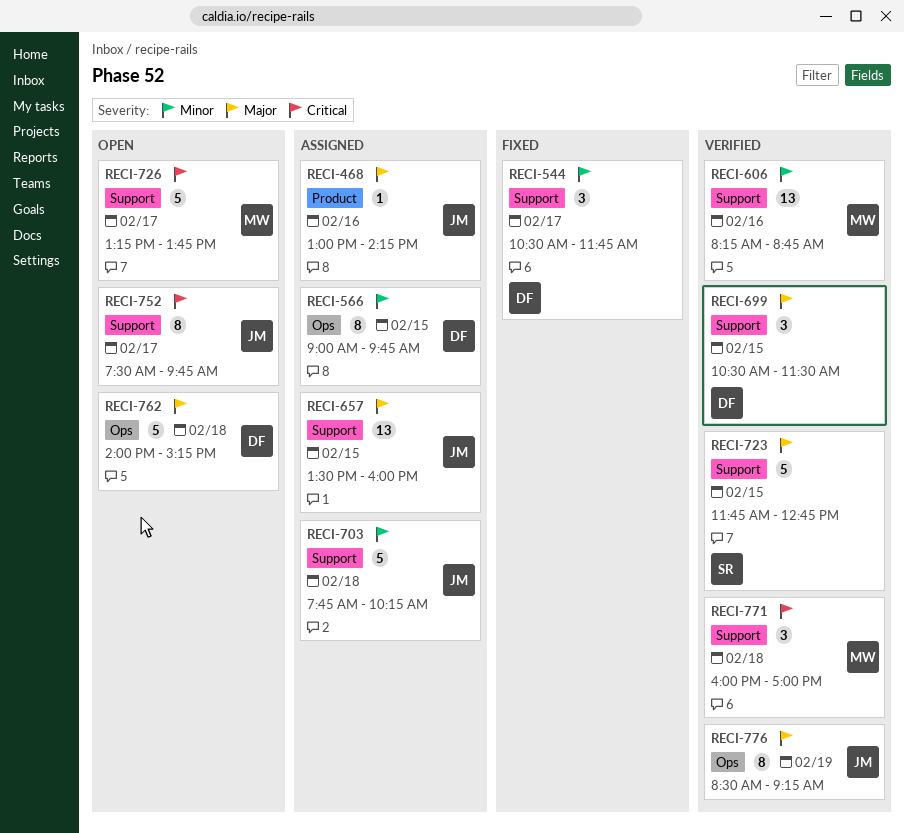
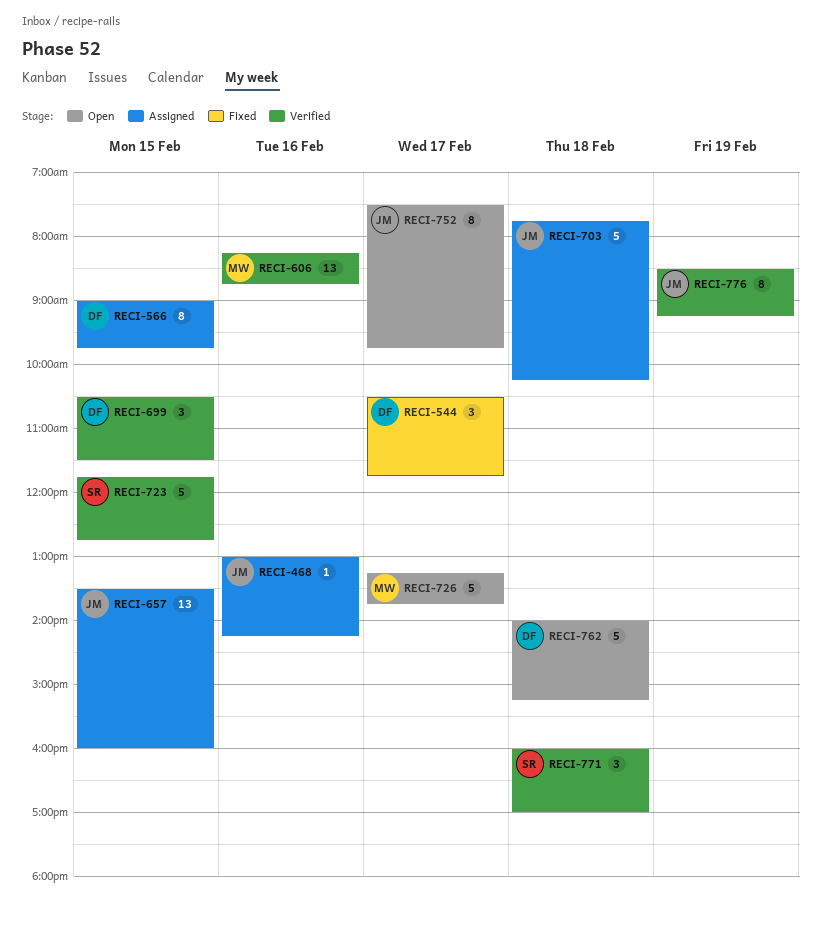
RECI-771, owner: MW -> SR

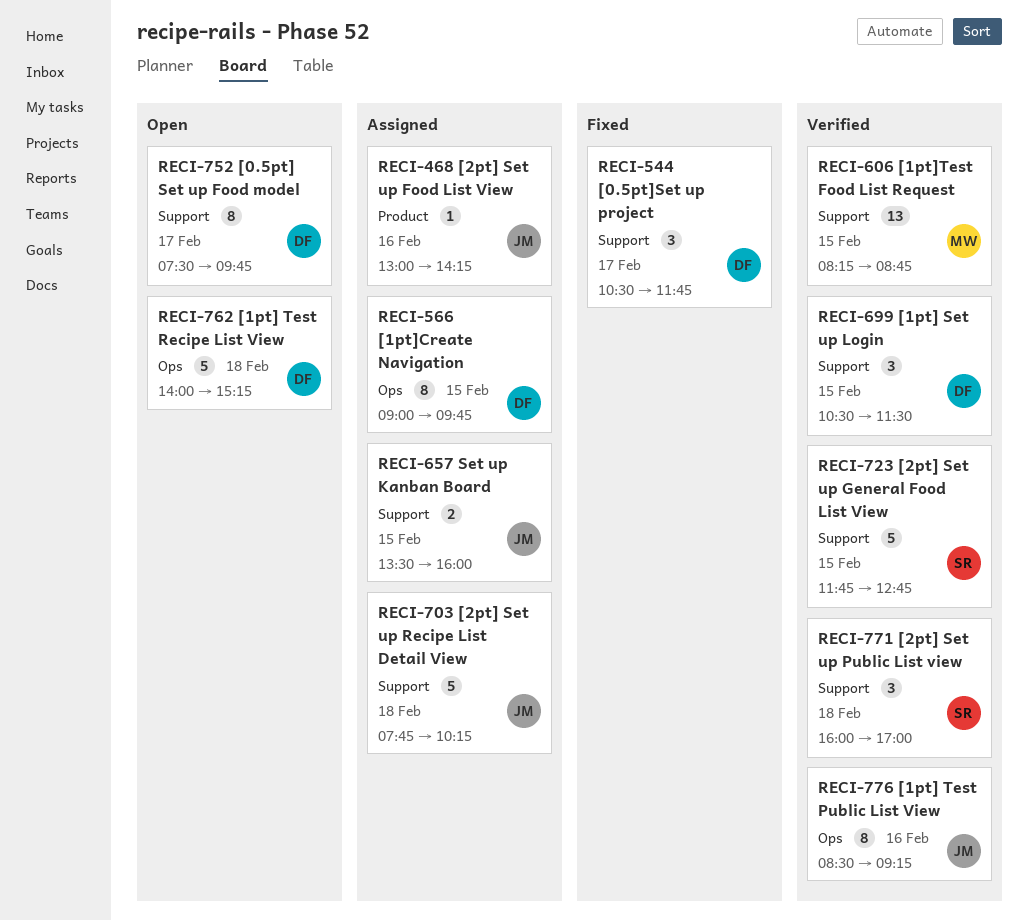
RECI-606, day: Feb 16 -> Feb 15
RECI-657, estimate: 13 -> 2
RECI-726: present -> none
RECI-752, owner: JM -> DF
RECI-776, day: Feb 19 -> Feb 16

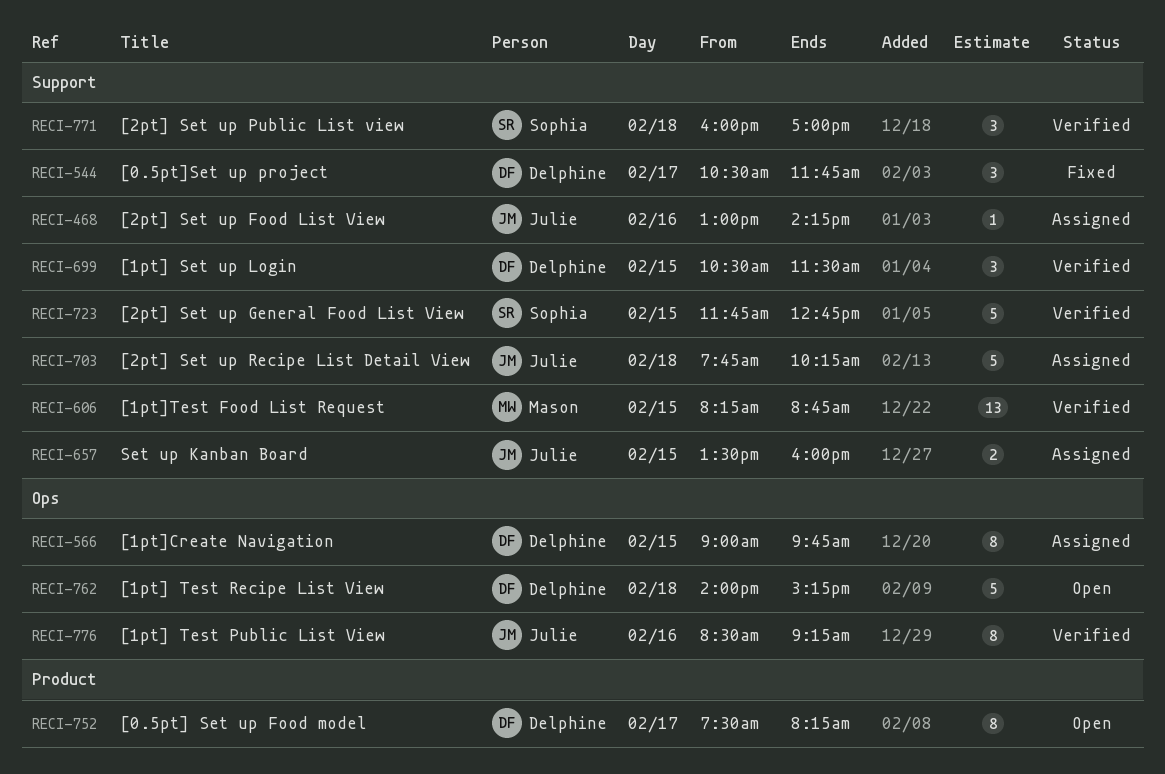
RECI-468, label: Product -> Support
RECI-752, label: Support -> Product
RECI-752, ends: 09:45 -> 08:15

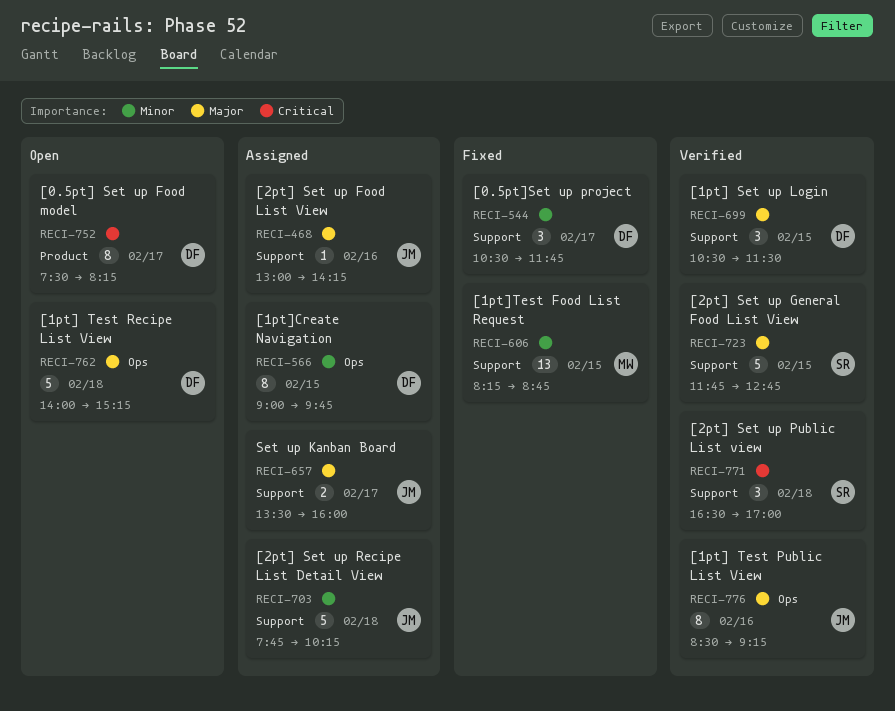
RECI-606, status: Verified -> Fixed
RECI-657, day: Feb 15 -> Feb 17
RECI-771, begins: 16:00 -> 16:30

